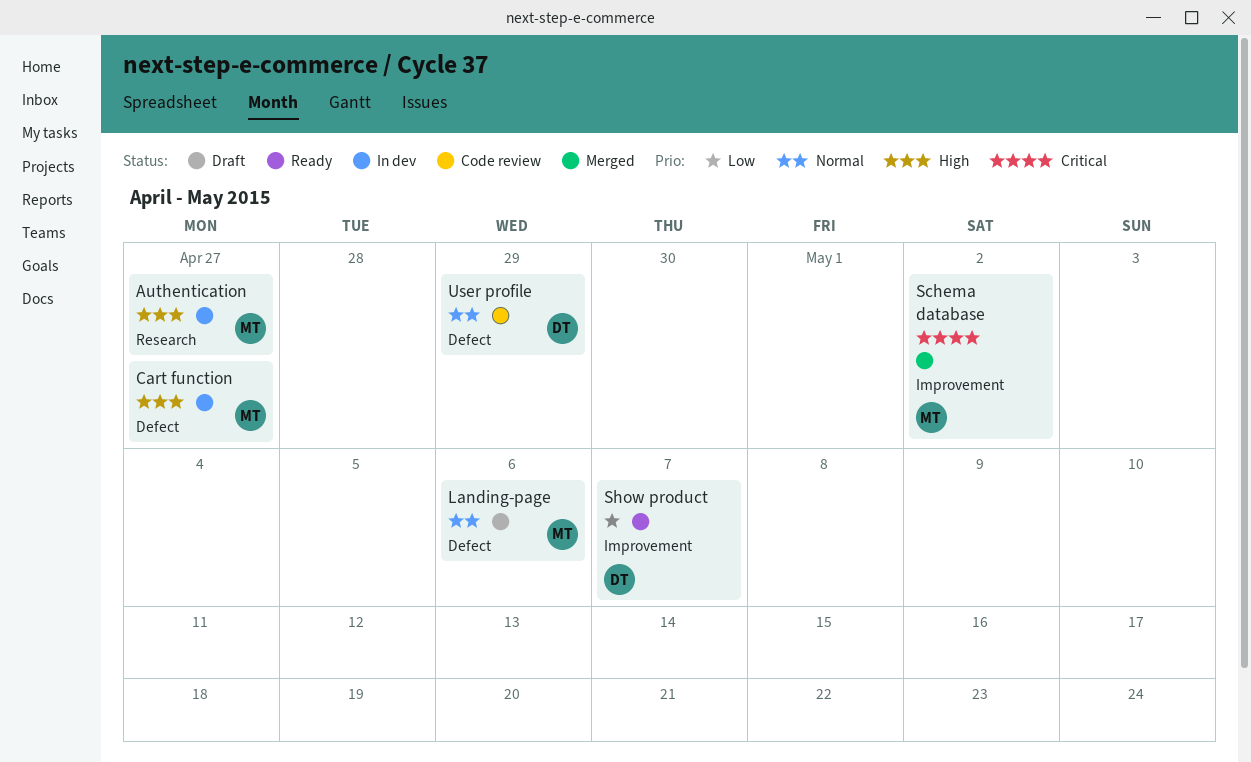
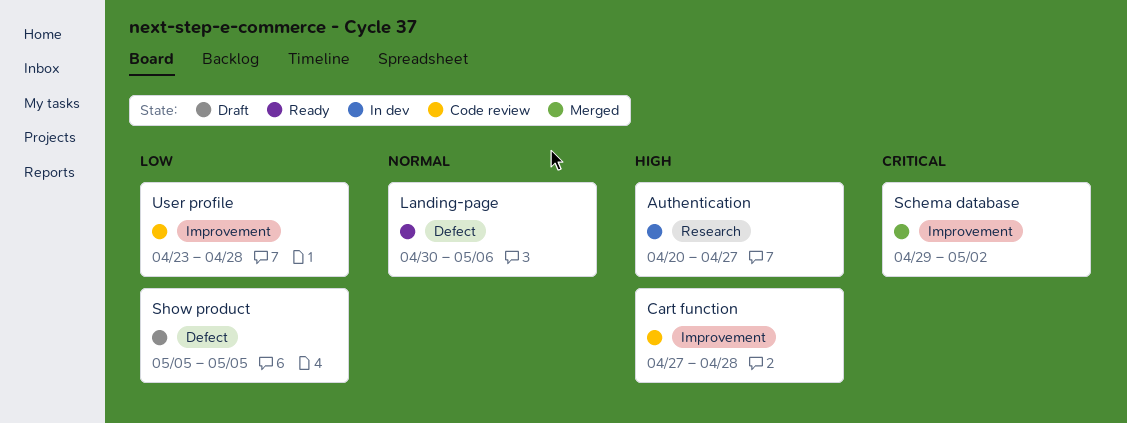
Cart function, status: In dev -> Code review
Cart function, label: Defect -> Improvement
Cart function, due: Apr 27 -> Apr 28
Landing-page, status: Draft -> Ready
Show product, status: Ready -> Draft
Show product, label: Improvement -> Defect
Show product, due: May 7 -> May 5
User profile, priority: Normal -> Low
User profile, label: Defect -> Improvement
User profile, due: Apr 29 -> Apr 28

